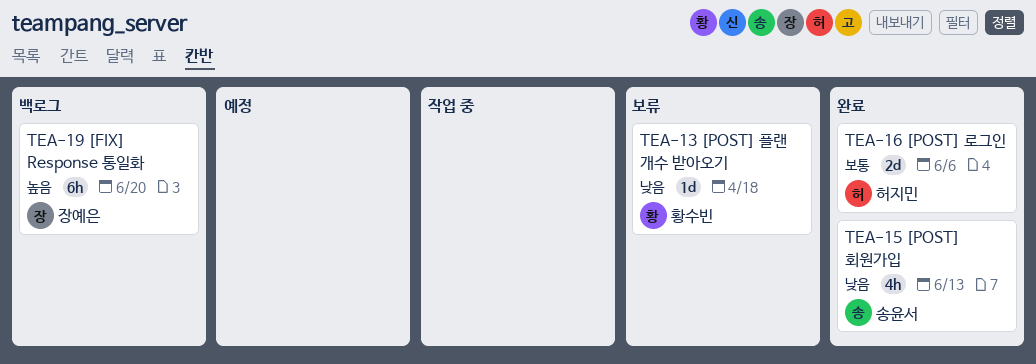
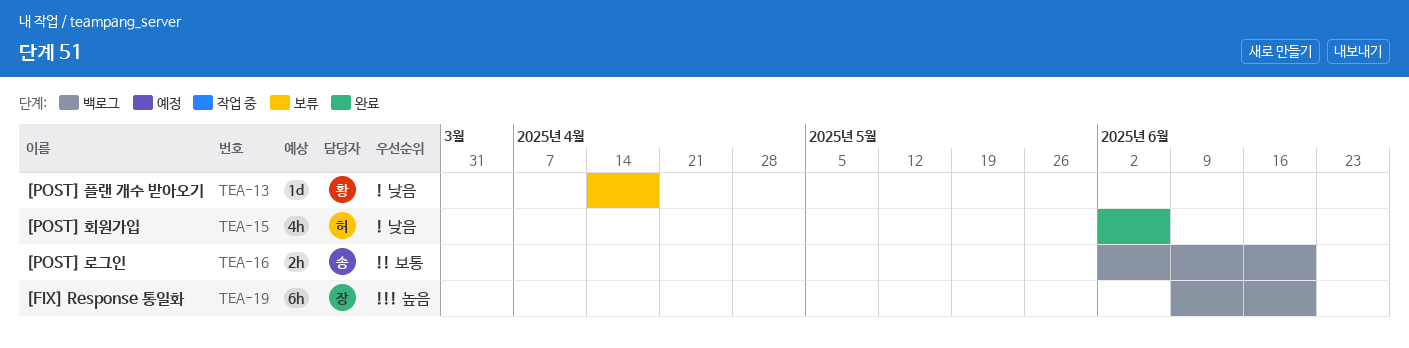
TEA-15, owner: 송윤서 -> 허지민
TEA-15, due: Jun 13 -> Jun 6
TEA-16, status: 완료 -> 백로그
TEA-16, owner: 허지민 -> 송윤서
TEA-16, estimate: 2d -> 2h
TEA-16, due: Jun 6 -> Jun 20

